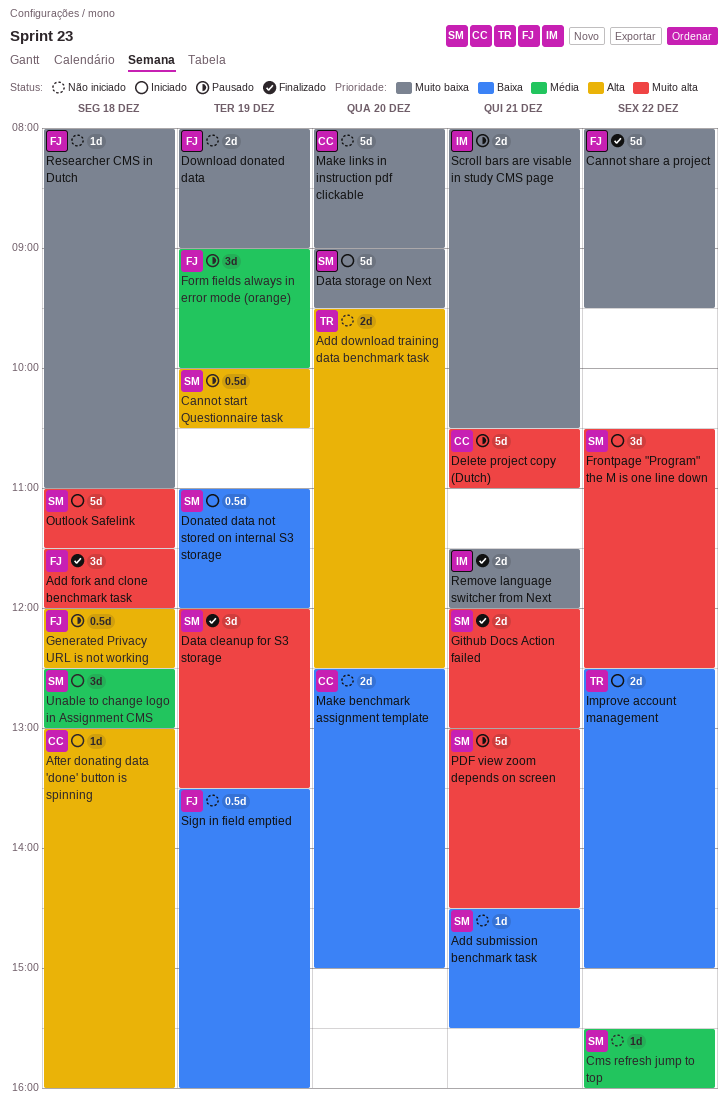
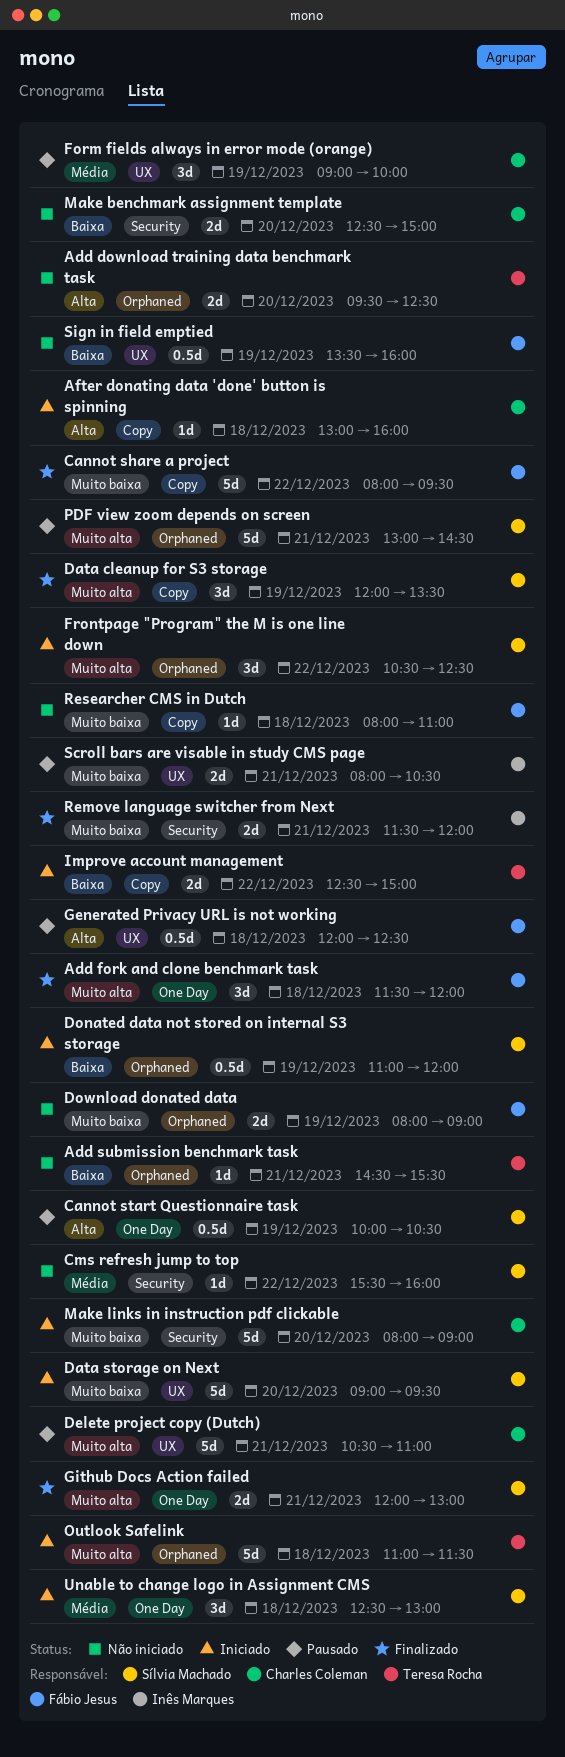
Add submission benchmark task, owner: Sílvia Machado -> Teresa Rocha
Form fields always in error mode (orange), owner: Fábio Jesus -> Charles Coleman
Make links in instruction pdf clickable, status: Não iniciado -> Iniciado
Outlook Safelink, owner: Sílvia Machado -> Teresa Rocha

